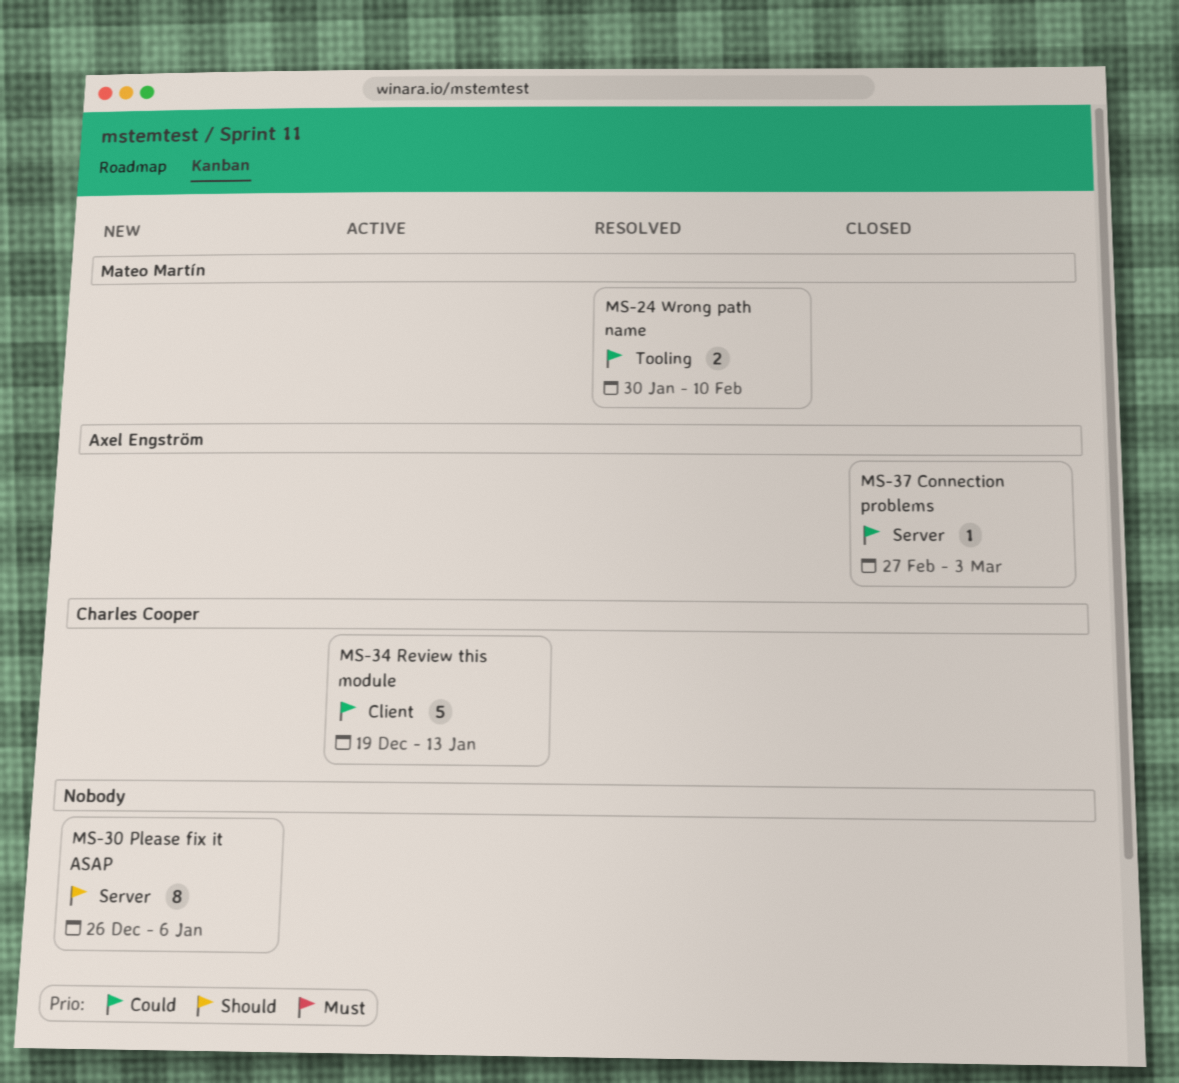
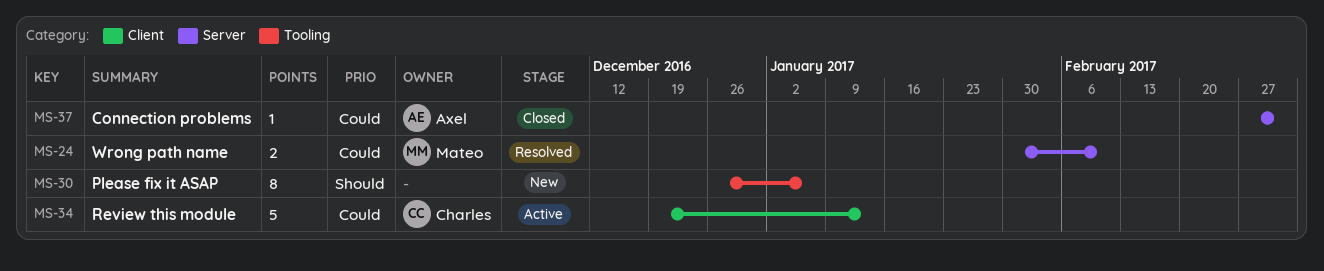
MS-24, label: Tooling -> Server
MS-30, label: Server -> Tooling

